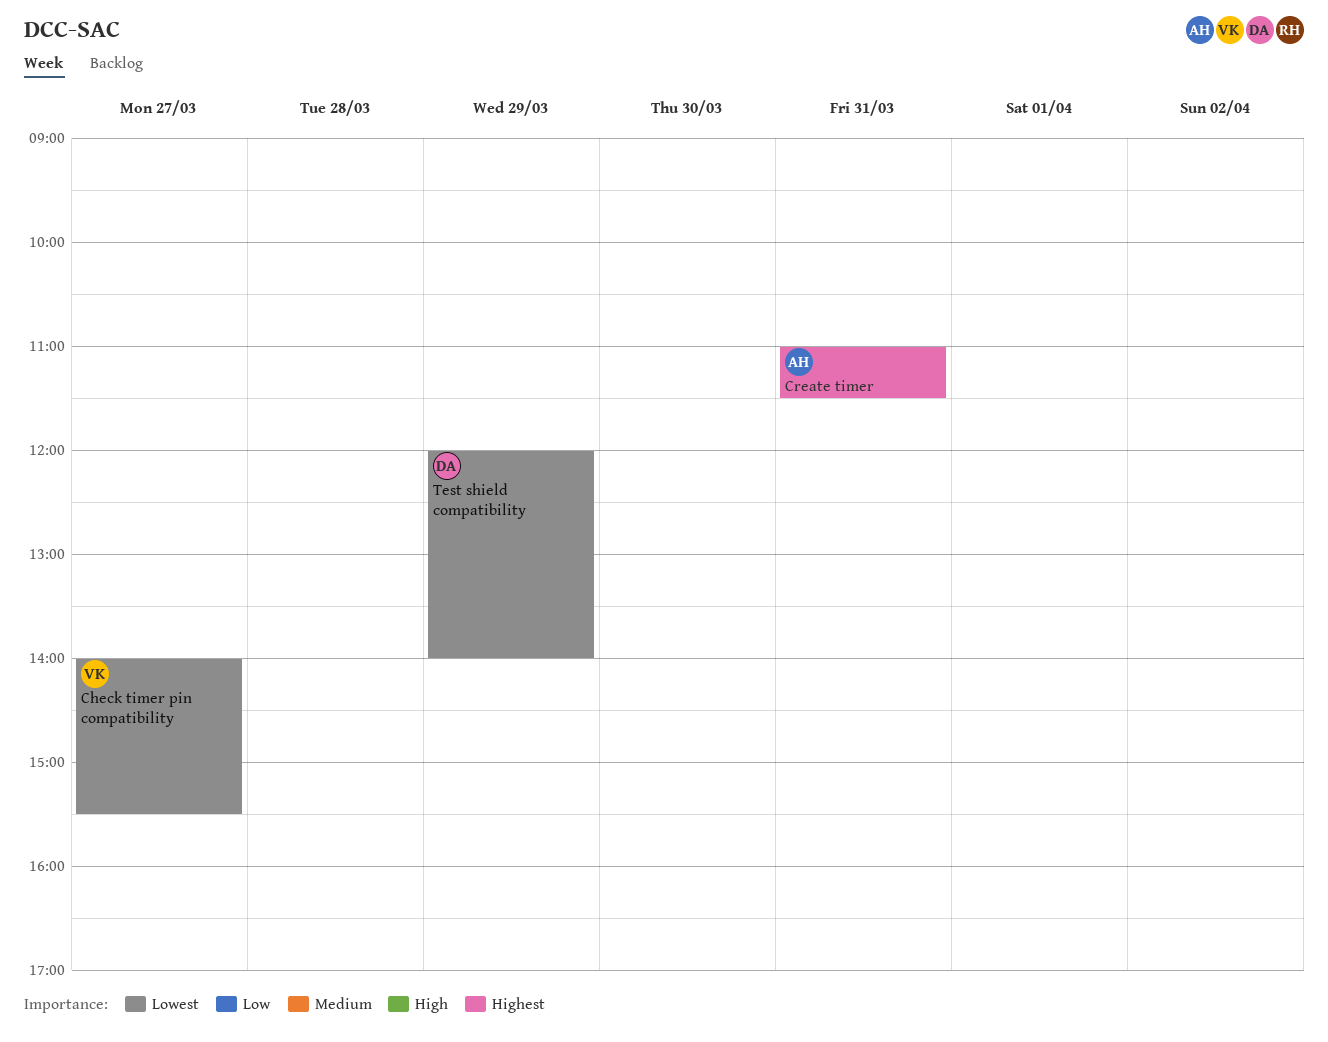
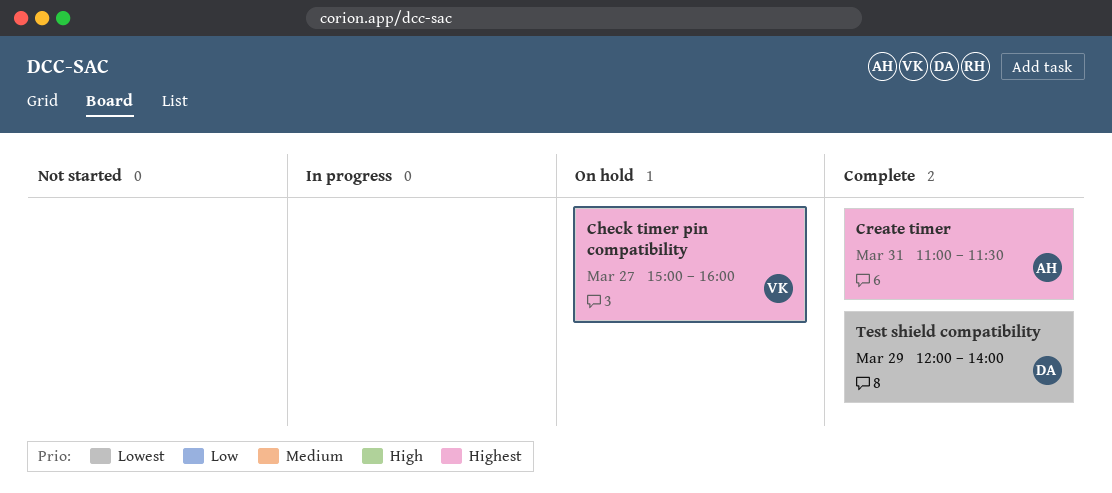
Check timer pin compatibility, priority: Lowest -> Highest
Check timer pin compatibility, begins: 14:00 -> 15:00
Check timer pin compatibility, ends: 15:30 -> 16:00

